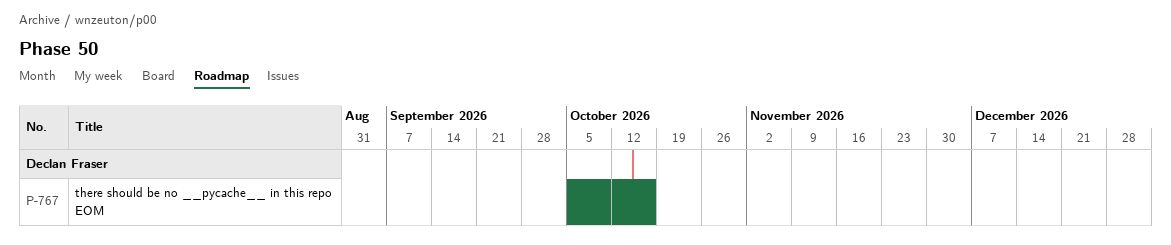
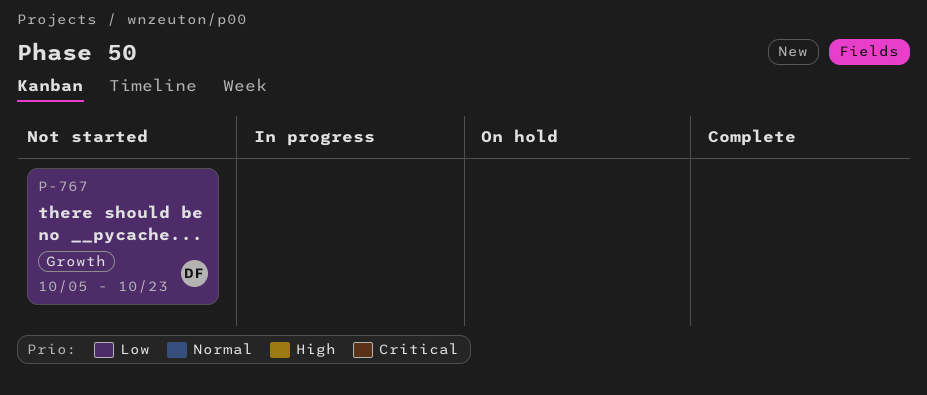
P-767, due: Oct 16 -> Oct 23

